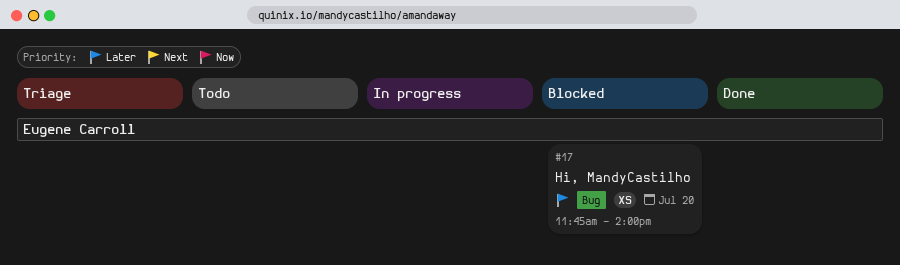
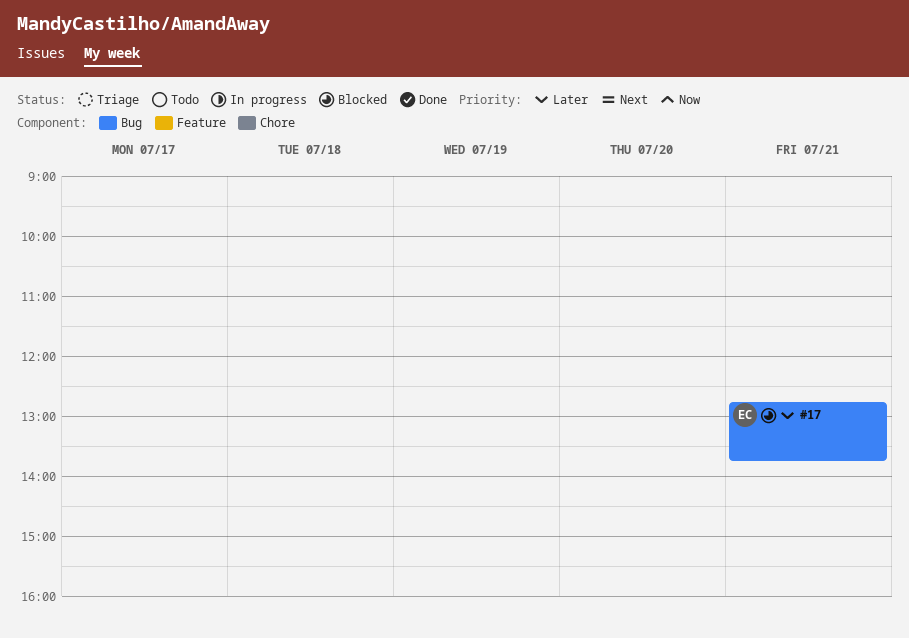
#17, day: Jul 20 -> Jul 21
#17, begins: 11:45 -> 12:45
#17, ends: 14:00 -> 13:45

